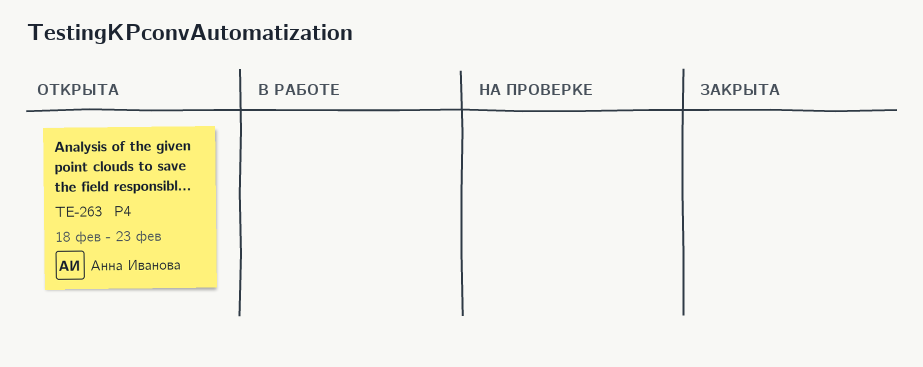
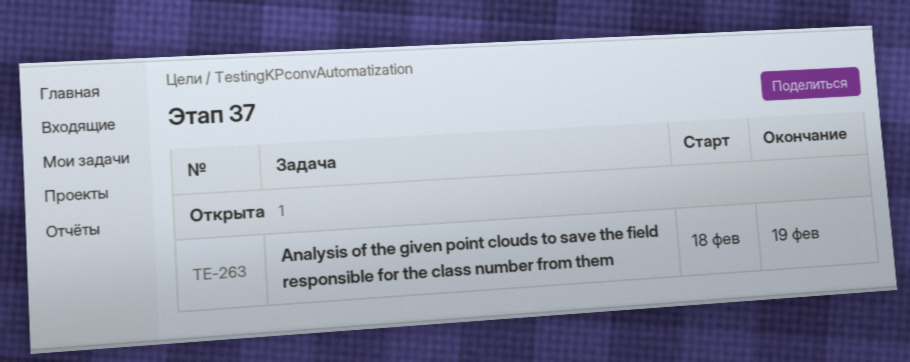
TE-263, due: Feb 23 -> Feb 19

